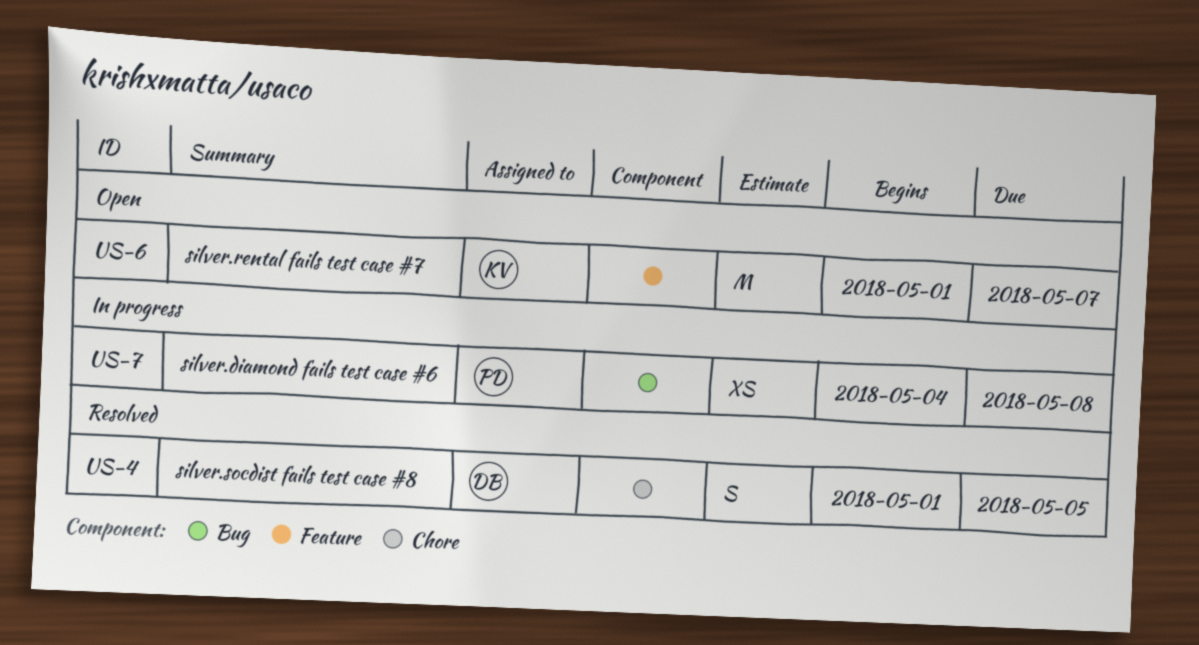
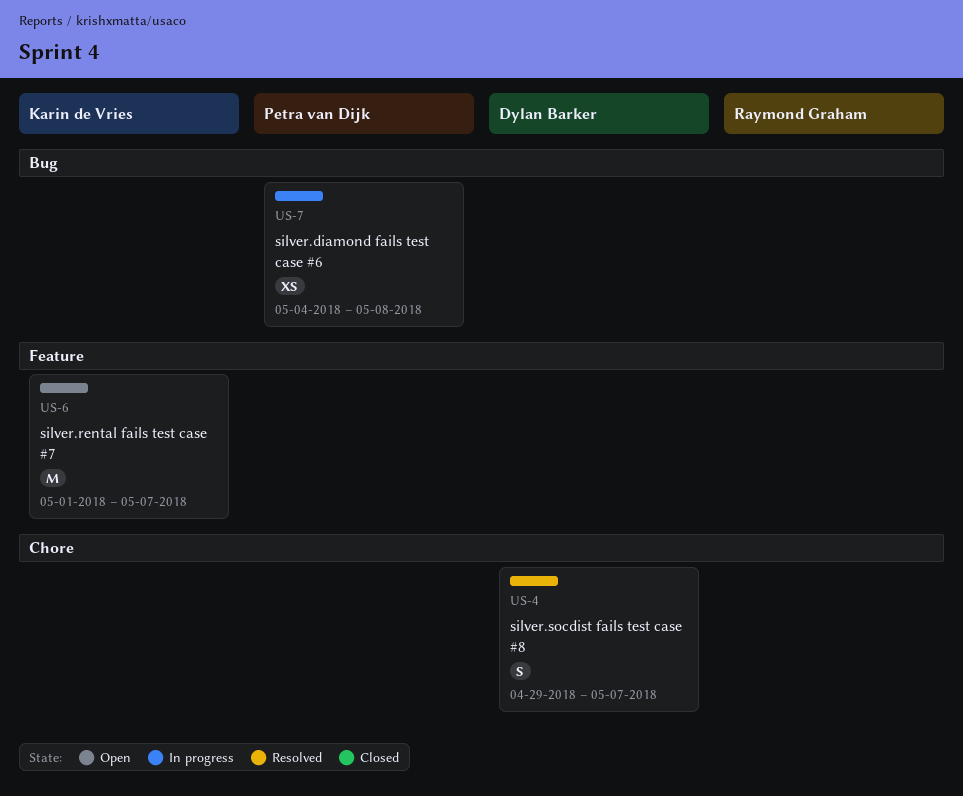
US-4, start: May 1 -> Apr 29
US-4, due: May 5 -> May 7

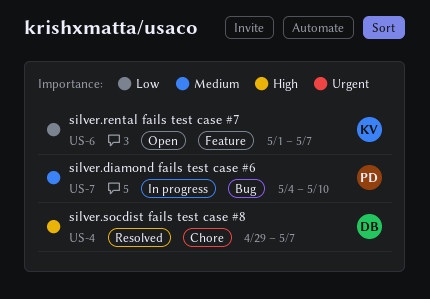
US-7, due: May 8 -> May 10

